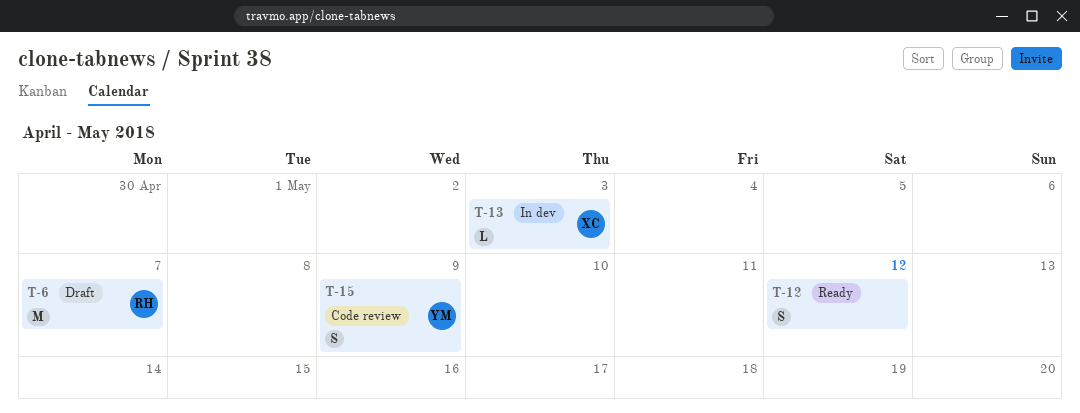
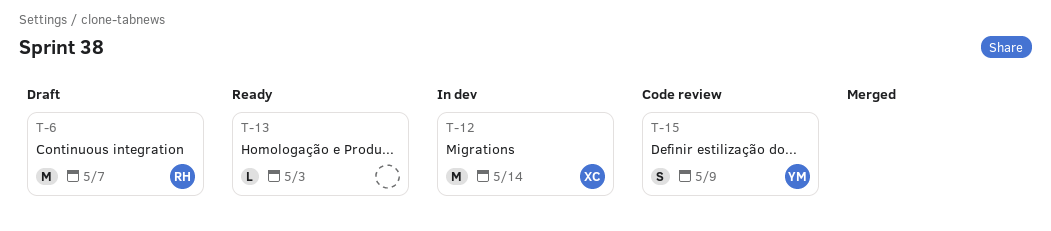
T-12, status: Ready -> In dev
T-12, owner: none -> XC
T-12, estimate: S -> M
T-12, due: May 12 -> May 14
T-13, status: In dev -> Ready
T-13, owner: XC -> none

